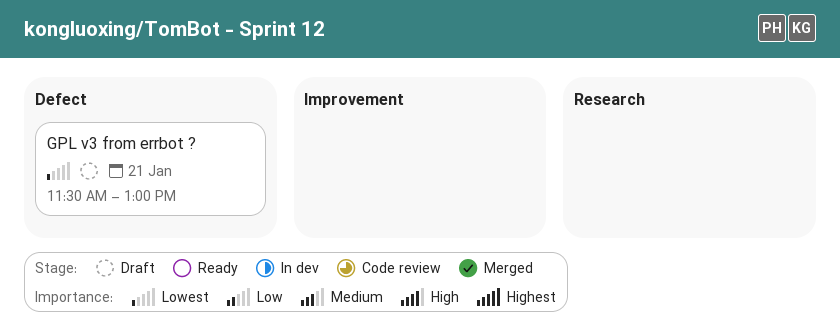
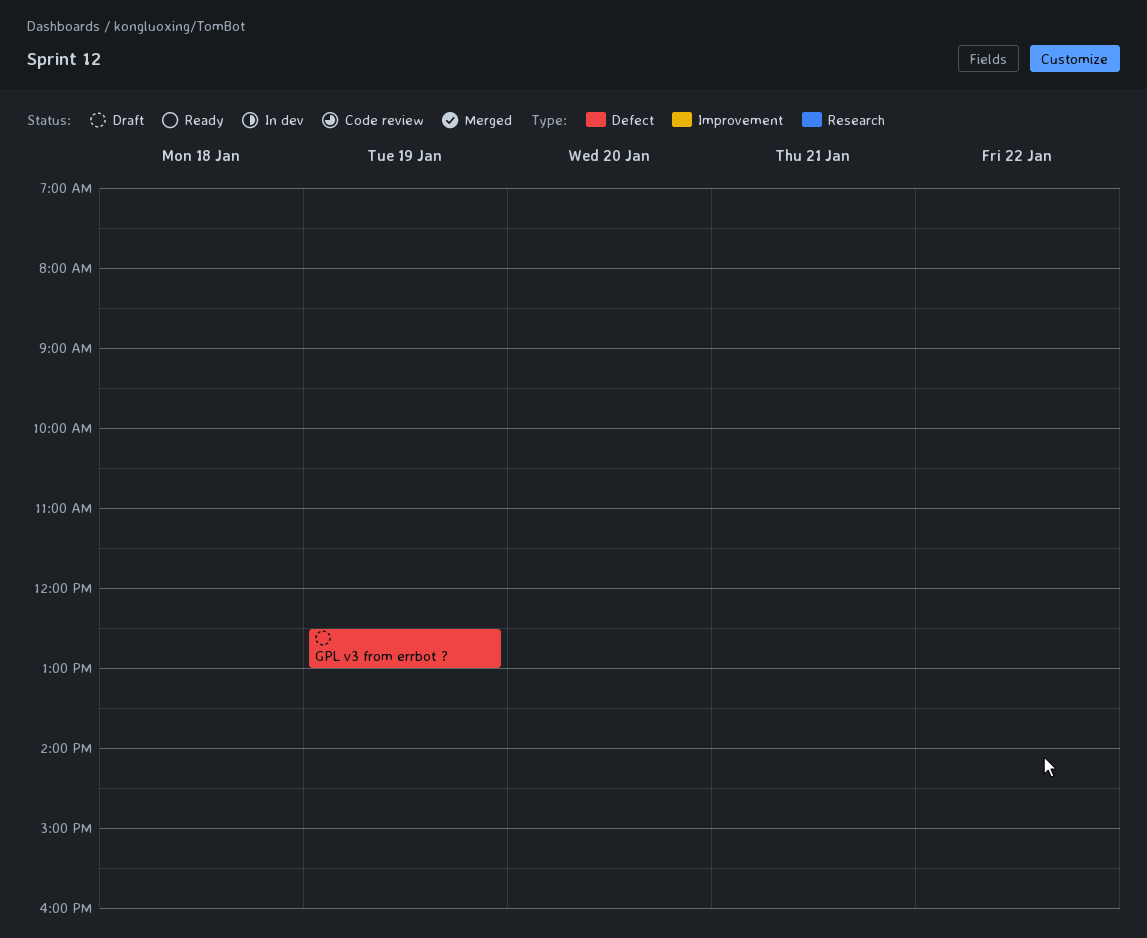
GPL v3 from errbot ?, day: Jan 21 -> Jan 19
GPL v3 from errbot ?, begins: 11:30 -> 12:30

